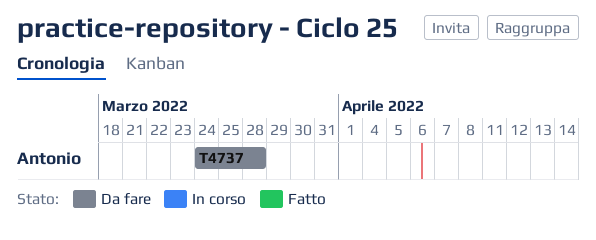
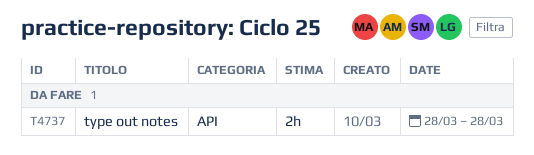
T4737, start: Mar 24 -> Mar 28

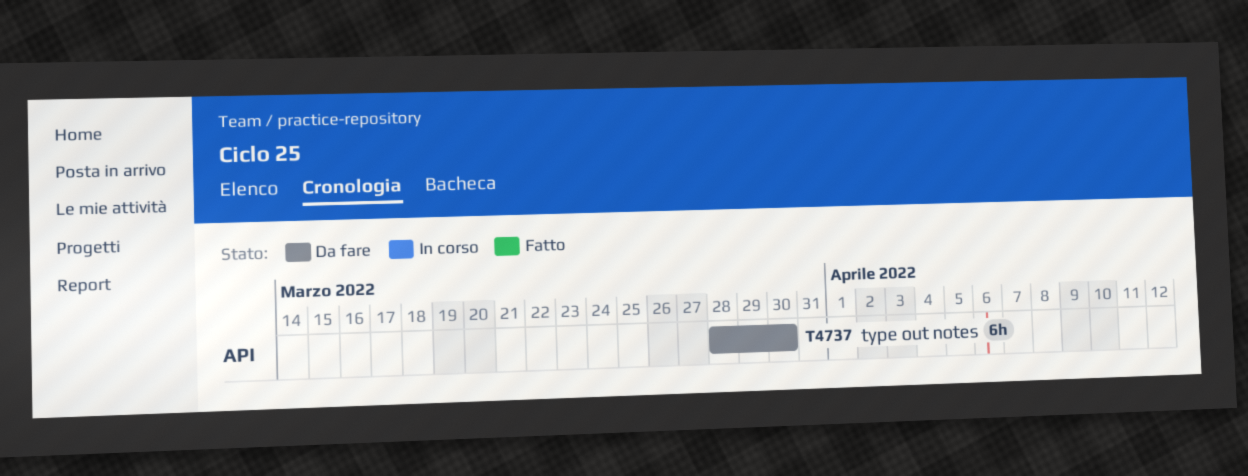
T4737, estimate: 2h -> 6h
T4737, due: Mar 28 -> Mar 30

